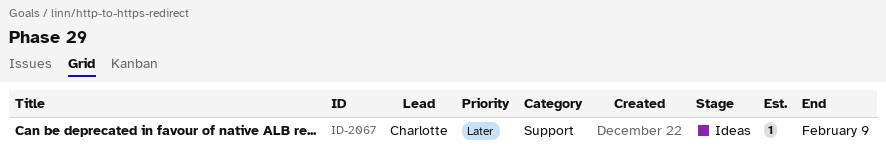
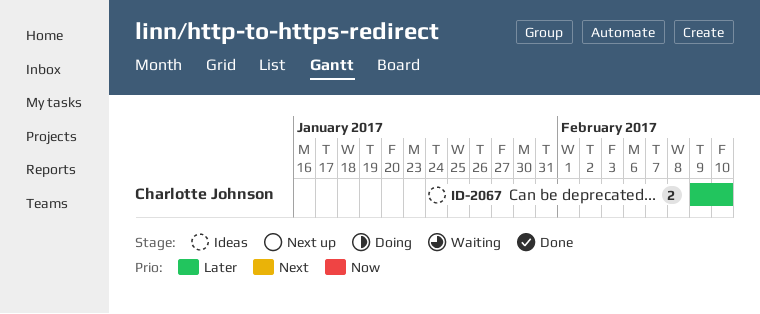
ID-2067, estimate: 1 -> 2
ID-2067, due: Feb 9 -> Feb 10

